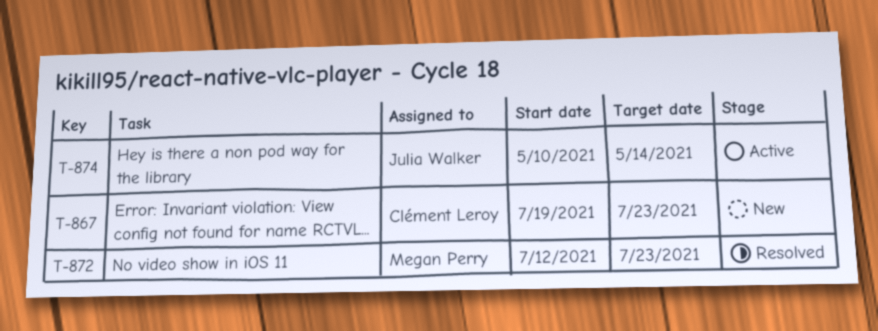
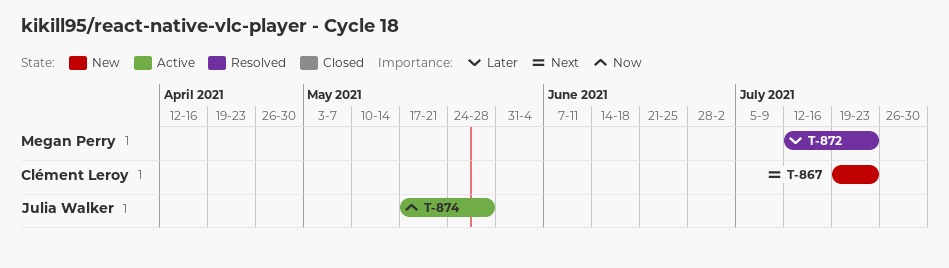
T-874, start: May 10 -> May 17
T-874, due: May 14 -> May 28

